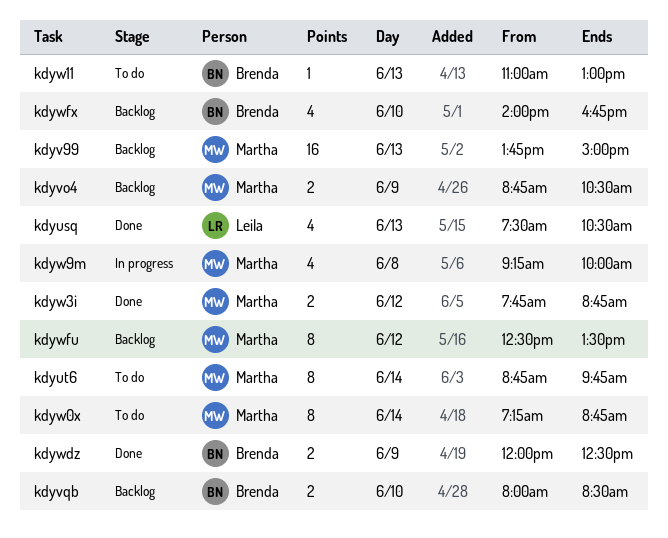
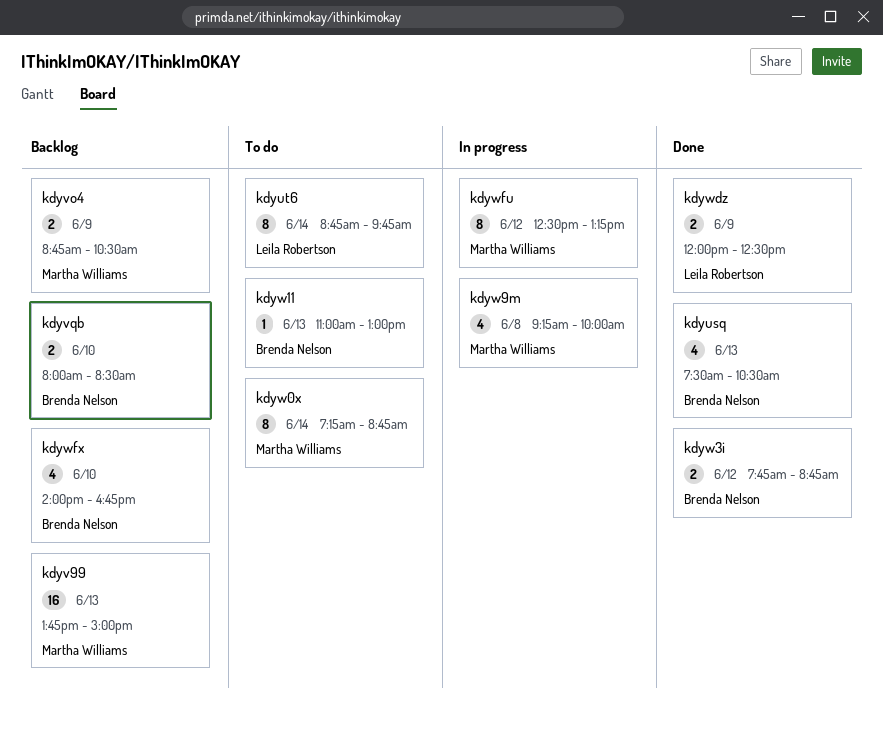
kdyusq, owner: Leila Robertson -> Brenda Nelson
kdyut6, owner: Martha Williams -> Leila Robertson
kdyw3i, owner: Martha Williams -> Brenda Nelson
kdywdz, owner: Brenda Nelson -> Leila Robertson
kdywfu, status: Backlog -> In progress
kdywfu, ends: 13:30 -> 13:15

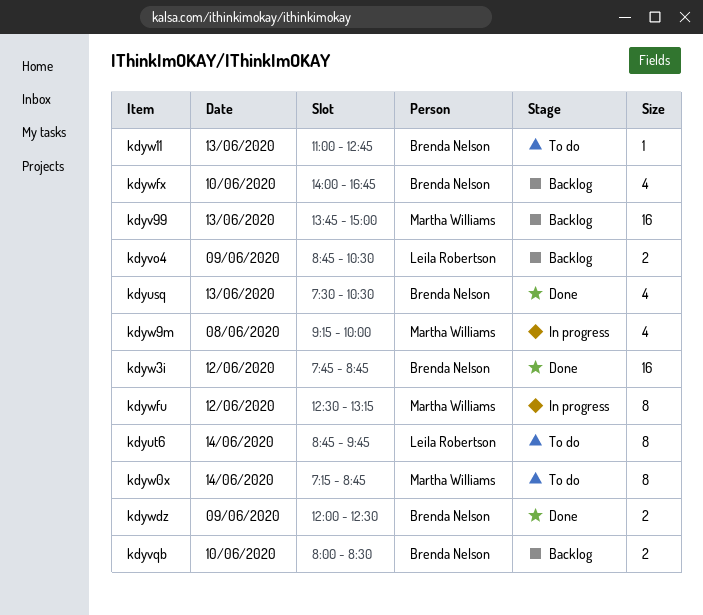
kdyvo4, owner: Martha Williams -> Leila Robertson
kdyw11, ends: 13:00 -> 12:45
kdyw3i, estimate: 2 -> 16
kdywdz, owner: Leila Robertson -> Brenda Nelson

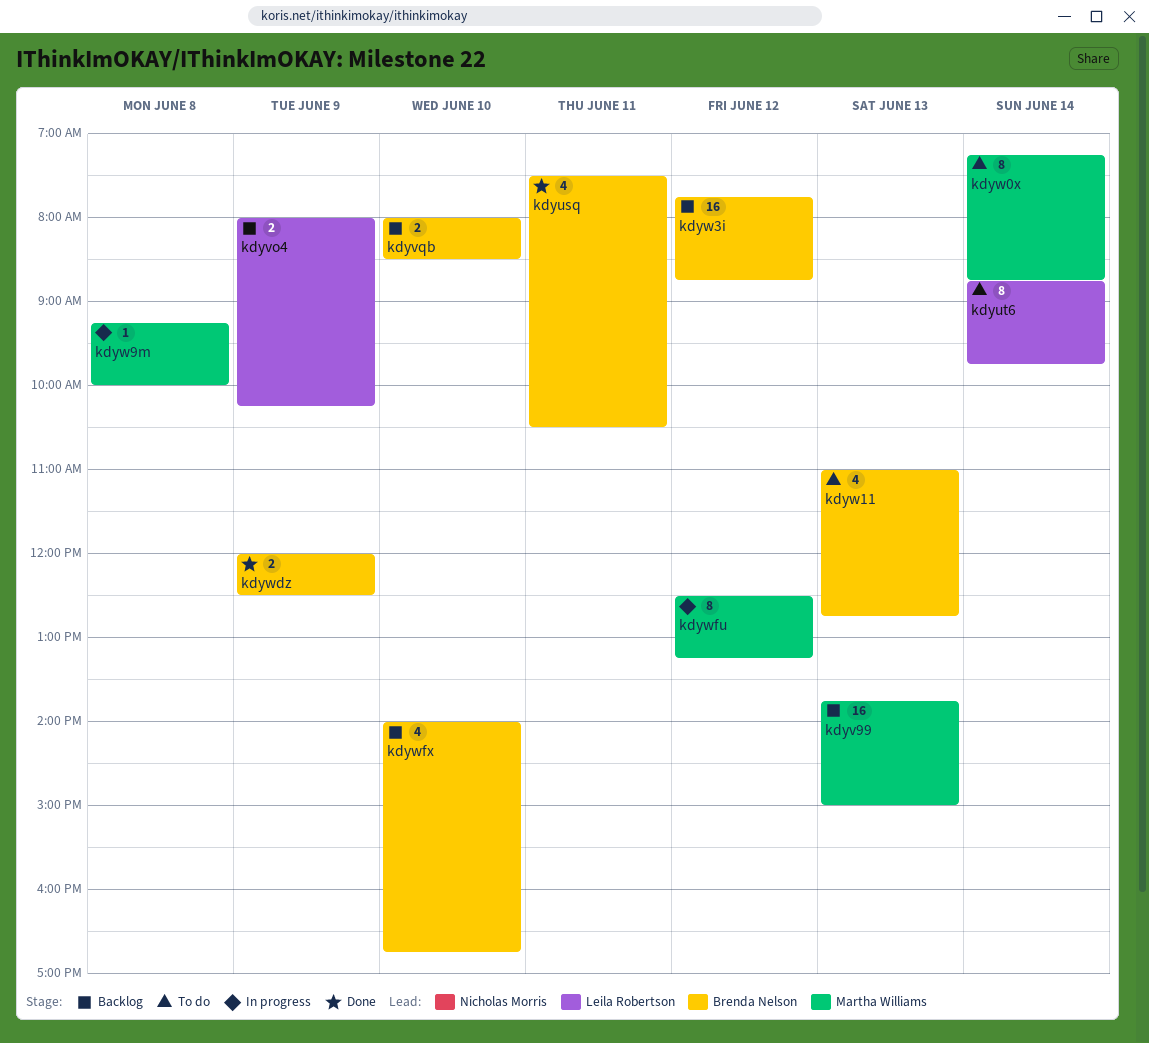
kdyusq, day: Jun 13 -> Jun 11
kdyvo4, begins: 08:45 -> 08:00
kdyvo4, ends: 10:30 -> 10:15
kdyw11, estimate: 1 -> 4
kdyw3i, status: Done -> Backlog
kdyw9m, estimate: 4 -> 1

